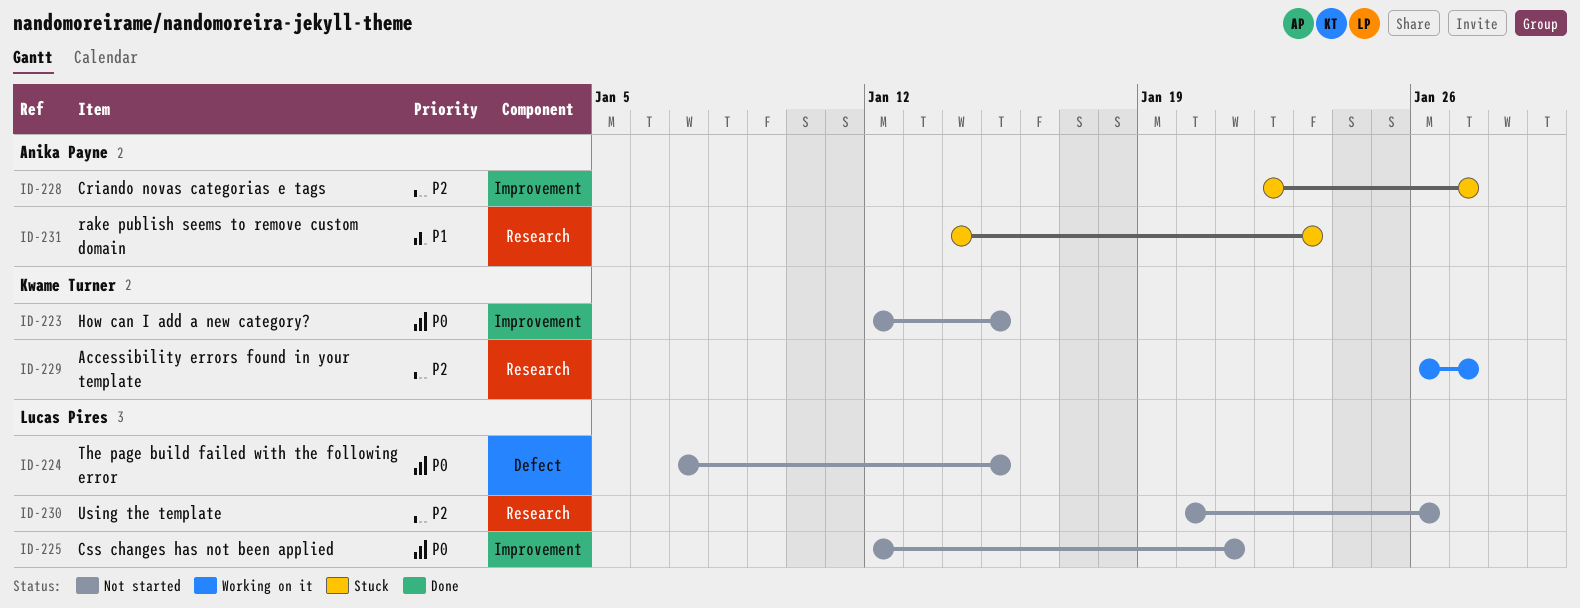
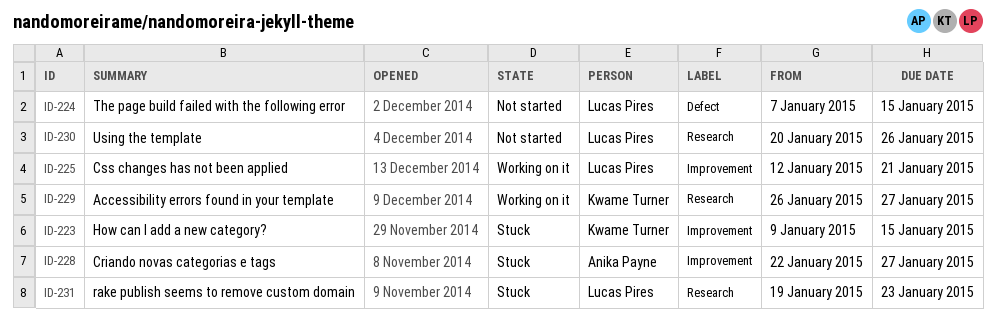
ID-223, status: Not started -> Stuck
ID-223, start: Jan 12 -> Jan 9
ID-225, status: Not started -> Working on it
ID-231, owner: Anika Payne -> Lucas Pires
ID-231, start: Jan 14 -> Jan 19

